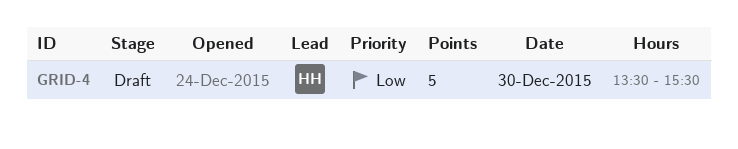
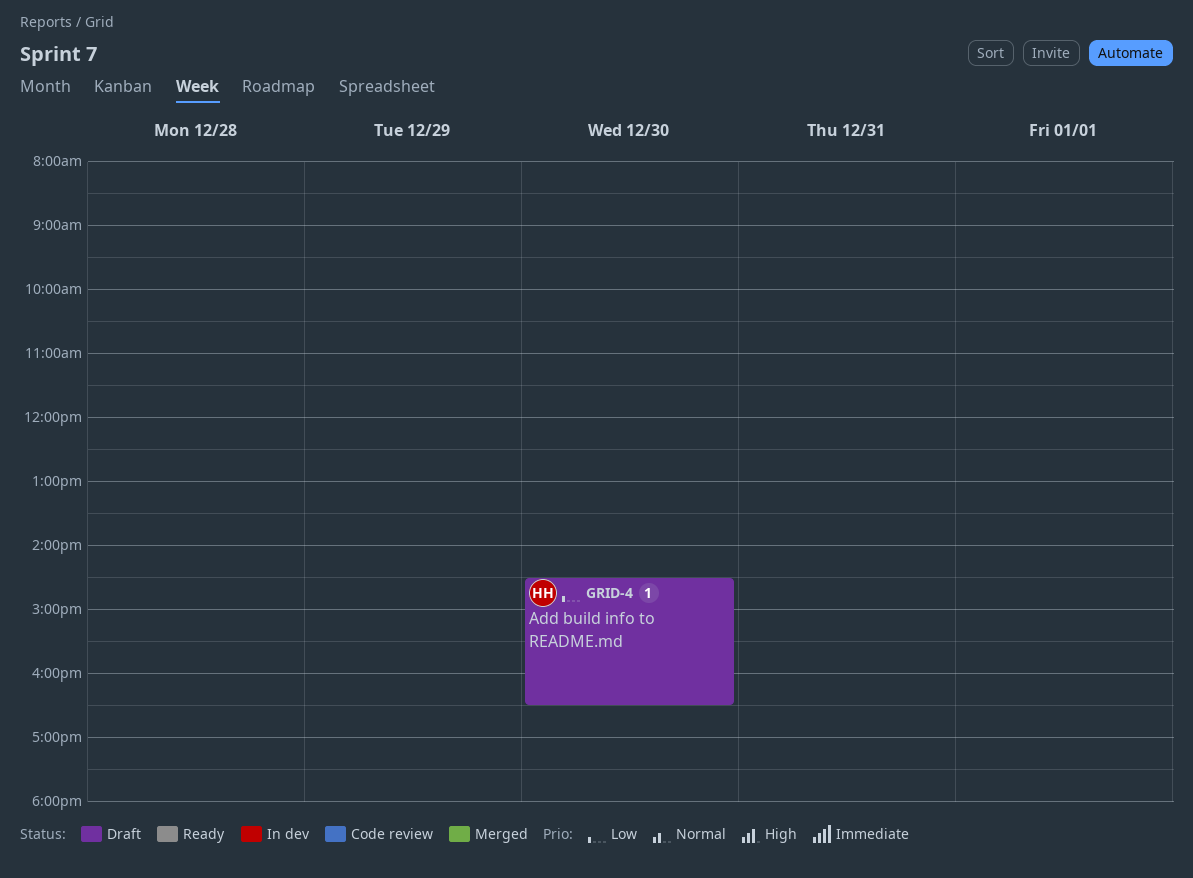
GRID-4, estimate: 5 -> 1
GRID-4, begins: 13:30 -> 14:30
GRID-4, ends: 15:30 -> 16:30

